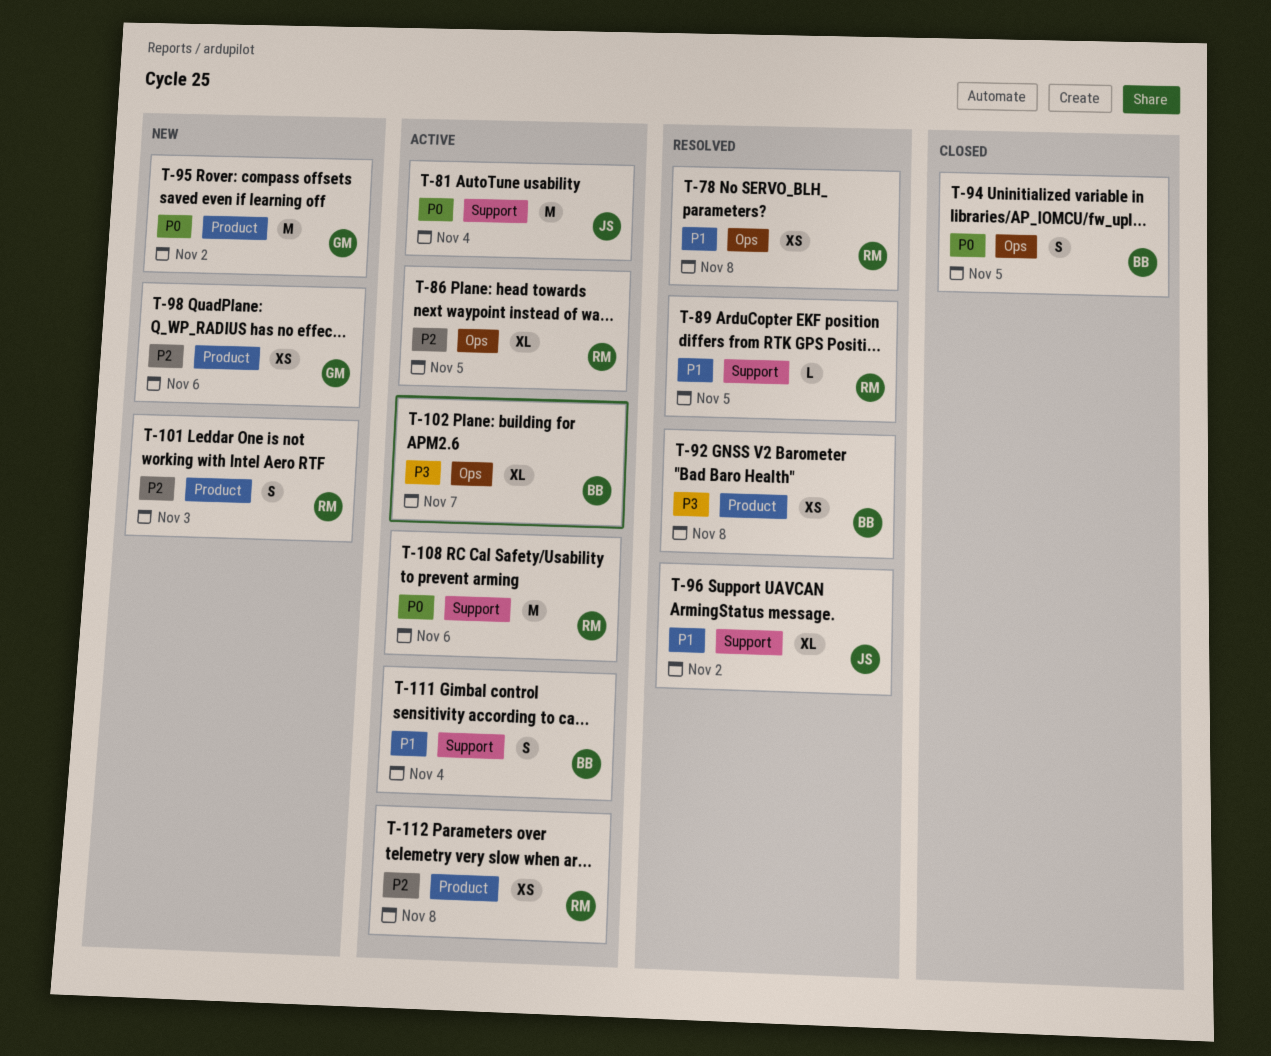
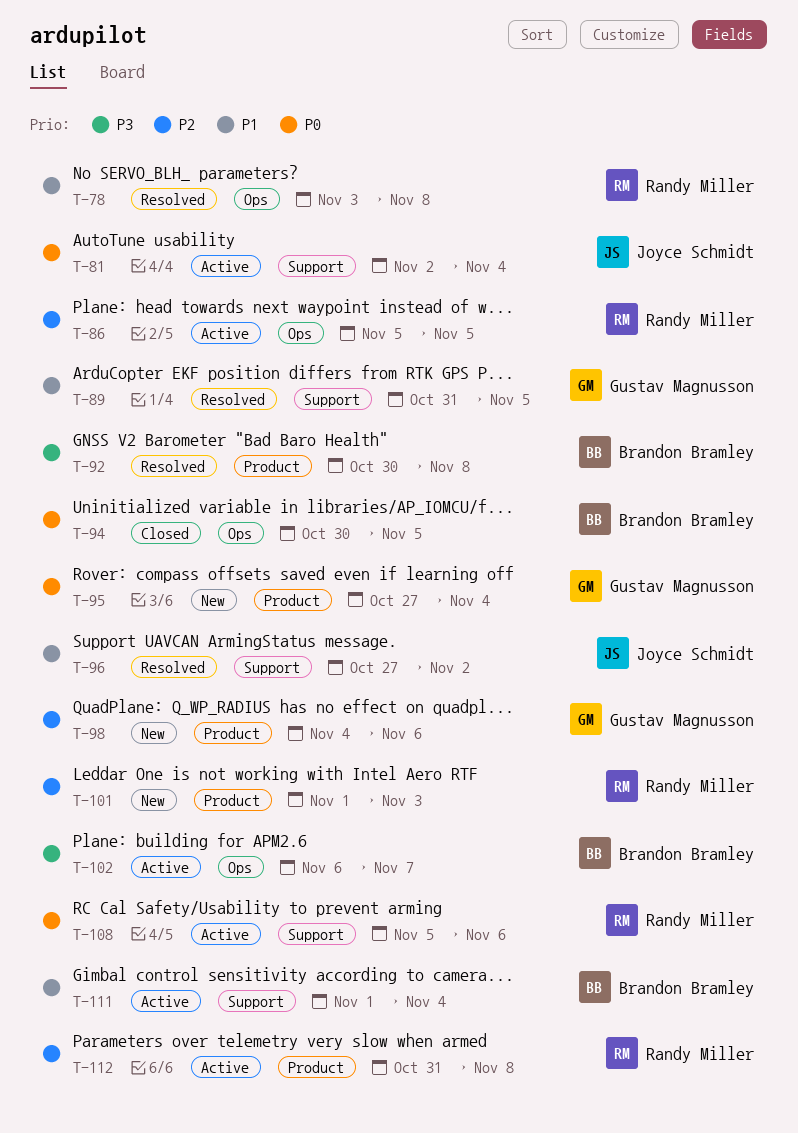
T-89, owner: Randy Miller -> Gustav Magnusson
T-95, due: Nov 2 -> Nov 4

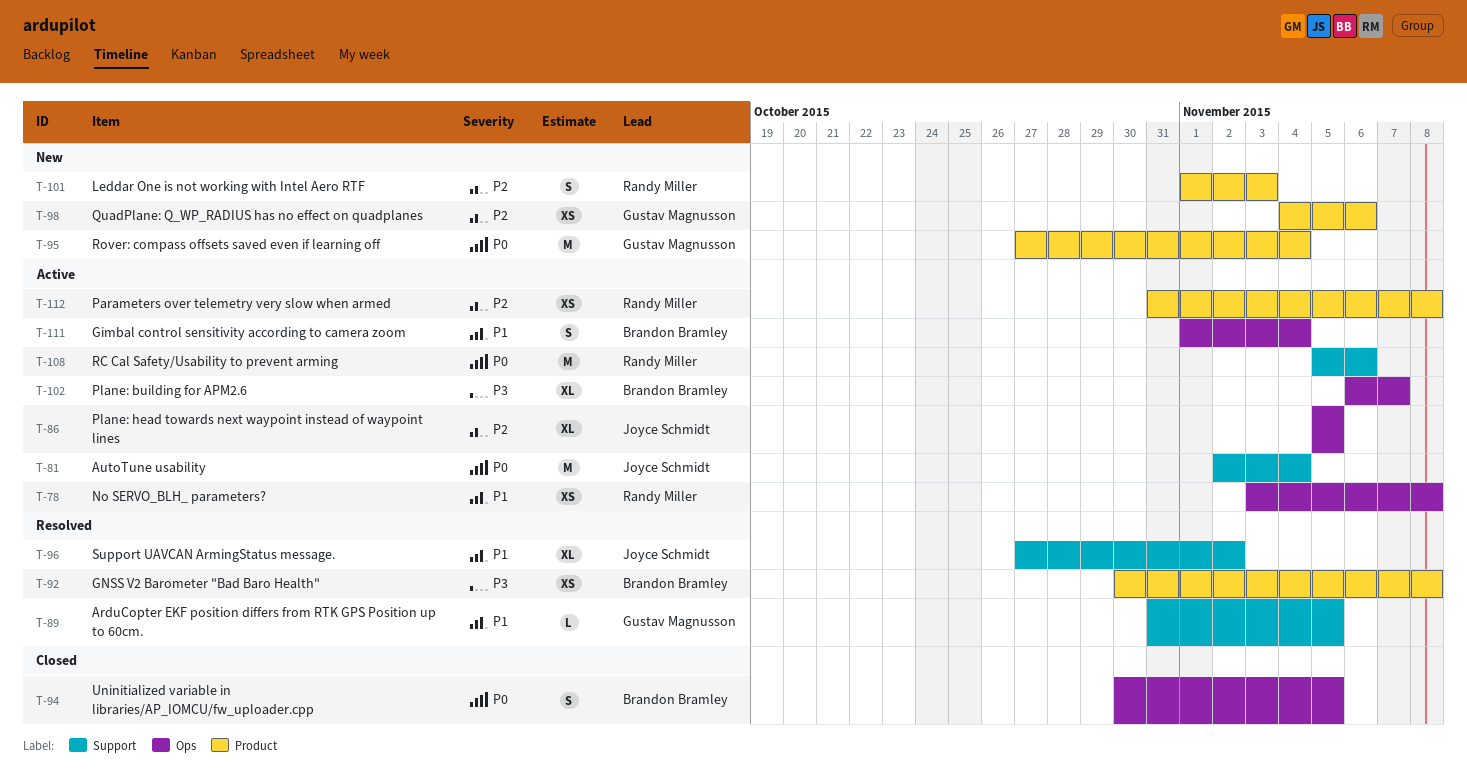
T-78, status: Resolved -> Active
T-86, owner: Randy Miller -> Joyce Schmidt
T-111, label: Support -> Ops

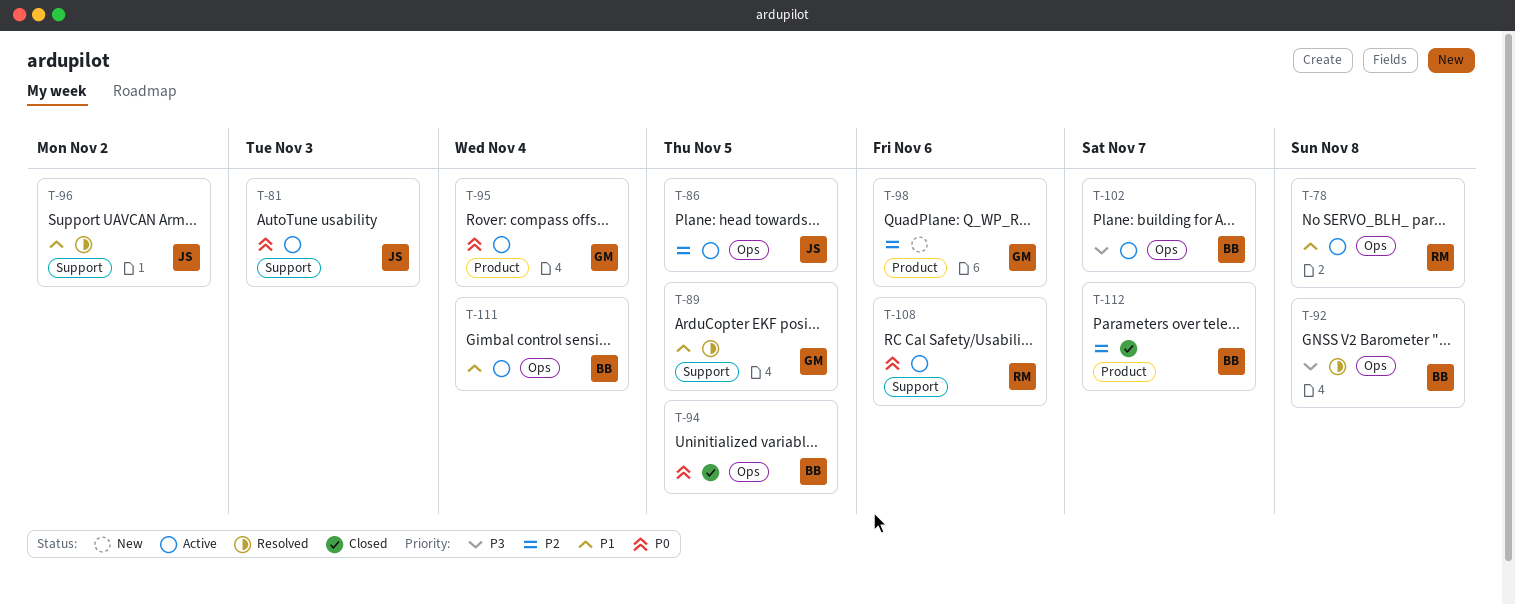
T-81, due: Nov 4 -> Nov 3
T-92, label: Product -> Ops
T-95, status: New -> Active
T-101: present -> none
T-112, status: Active -> Closed
T-112, owner: Randy Miller -> Brandon Bramley
T-112, due: Nov 8 -> Nov 7

